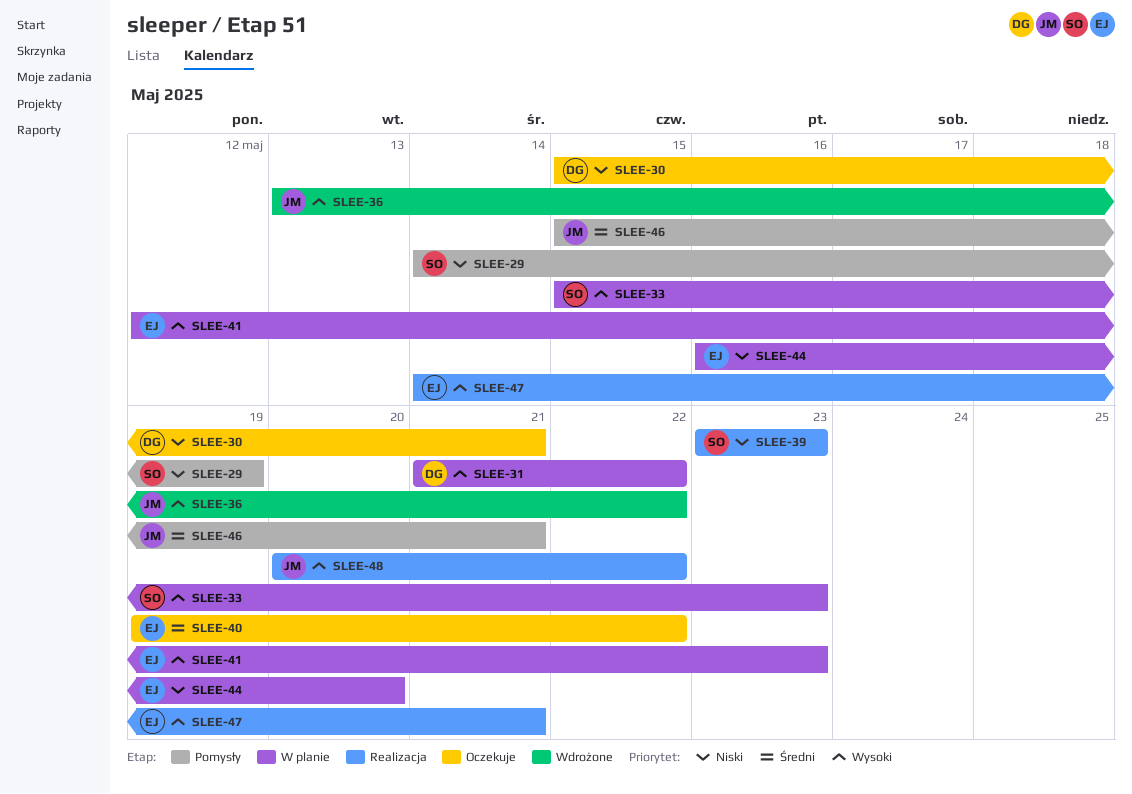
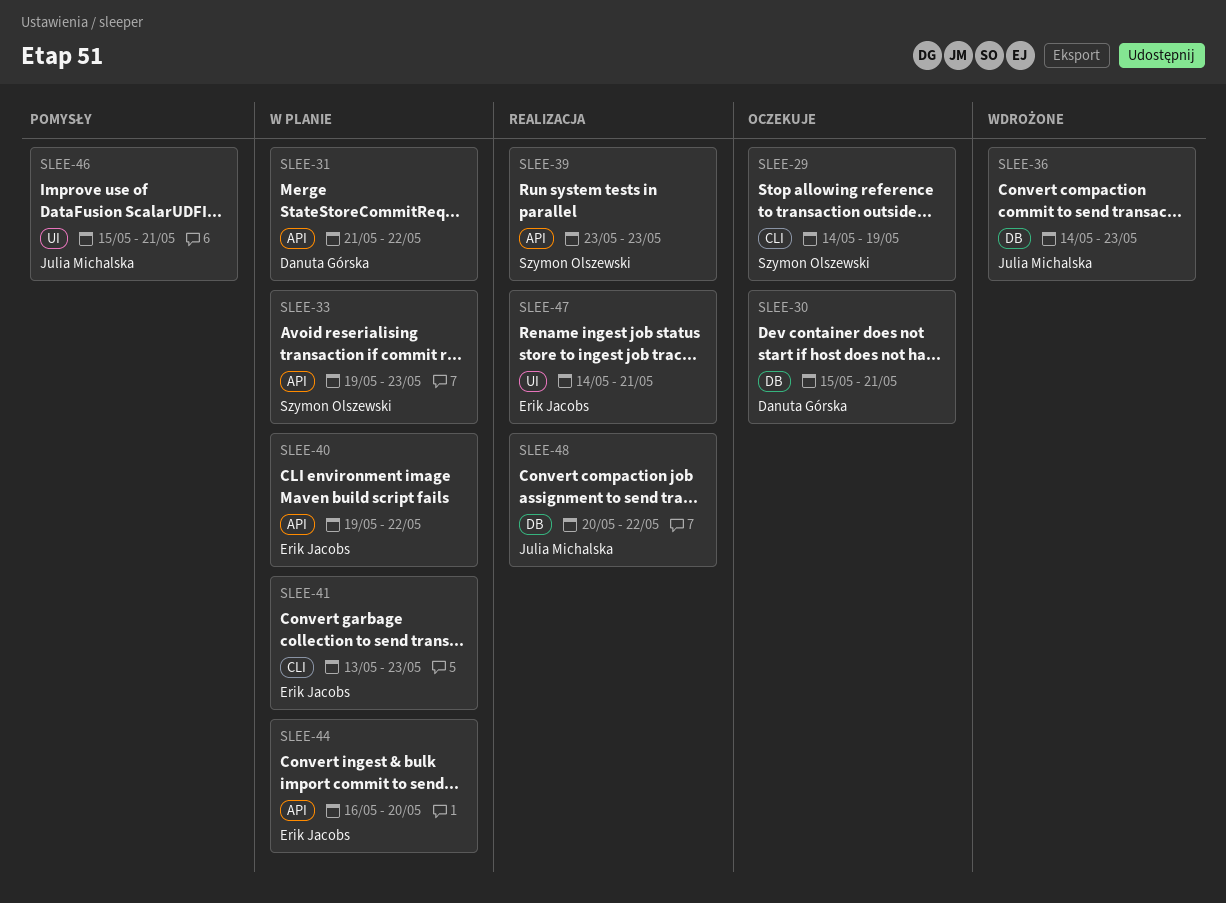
SLEE-29, status: Pomysły -> Oczekuje
SLEE-33, start: May 15 -> May 19
SLEE-36, start: May 13 -> May 14
SLEE-36, due: May 22 -> May 23
SLEE-40, status: Oczekuje -> W planie
SLEE-41, start: May 12 -> May 13

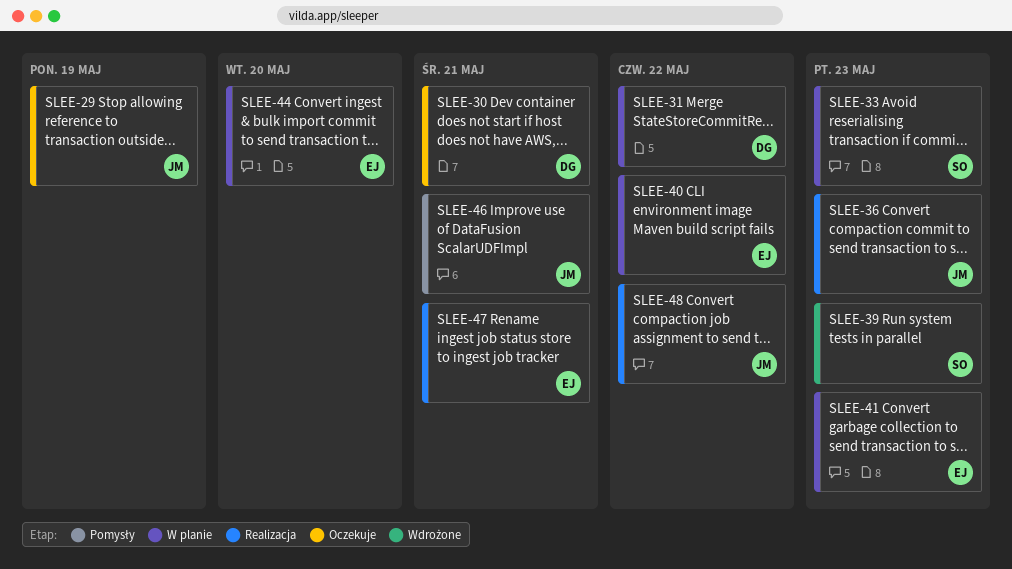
SLEE-29, owner: Szymon Olszewski -> Julia Michalska
SLEE-36, status: Wdrożone -> Realizacja
SLEE-39, status: Realizacja -> Wdrożone

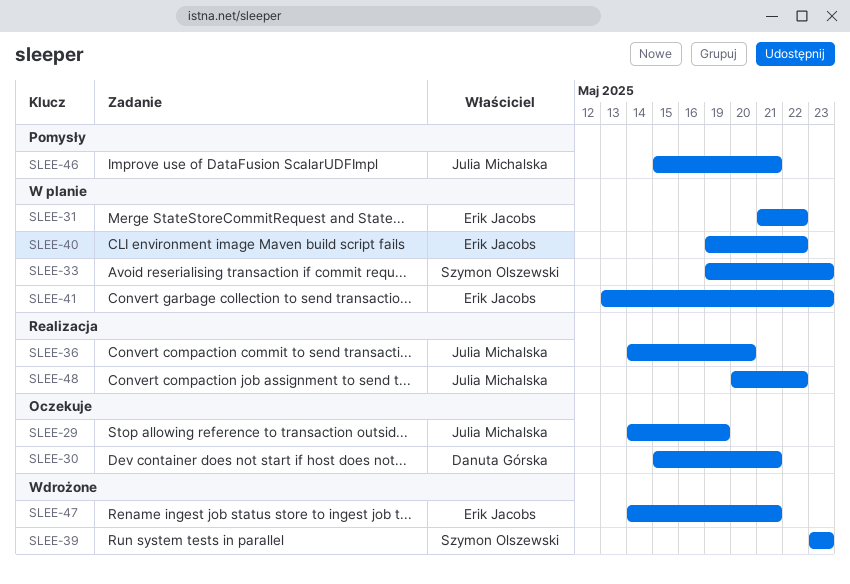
SLEE-31, owner: Danuta Górska -> Erik Jacobs
SLEE-36, due: May 23 -> May 20
SLEE-44: present -> none
SLEE-47, status: Realizacja -> Wdrożone

